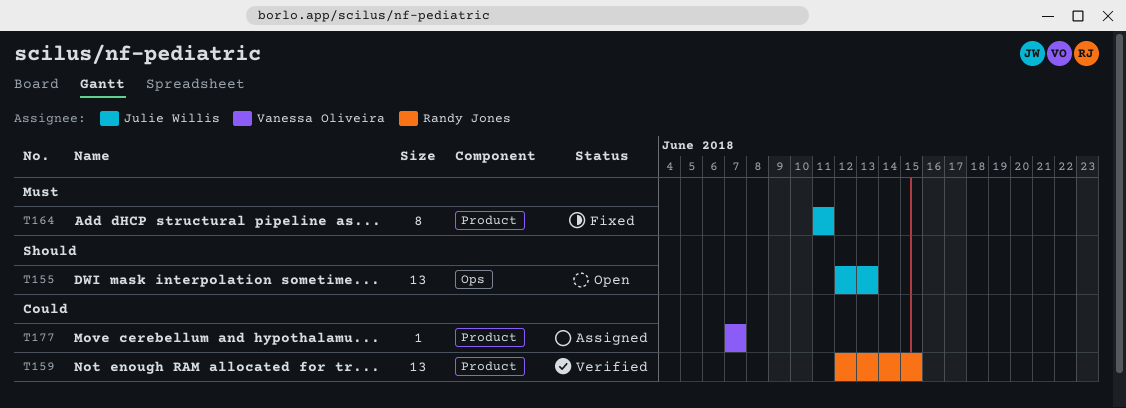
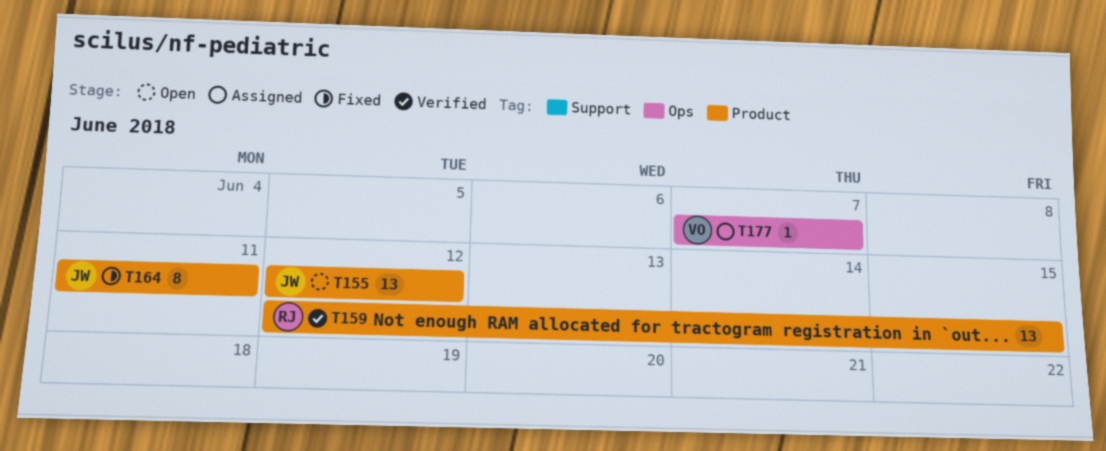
T155, label: Ops -> Product
T155, due: Jun 13 -> Jun 12
T177, label: Product -> Ops

